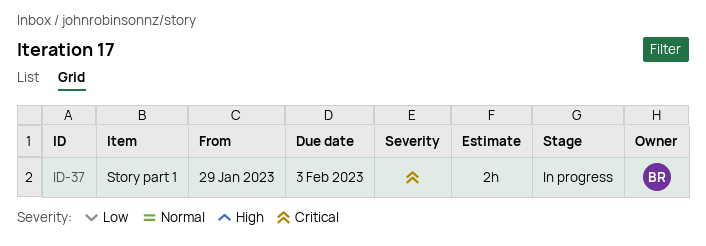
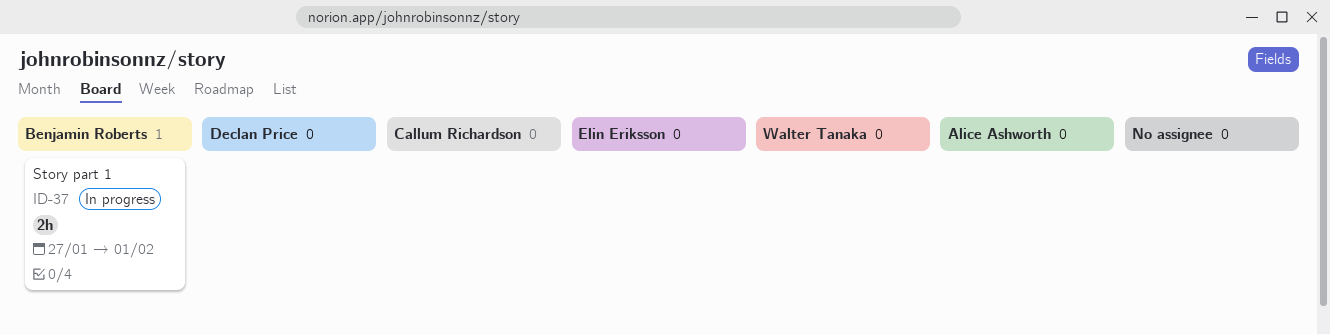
ID-37, start: Jan 29 -> Jan 27
ID-37, due: Feb 3 -> Feb 1

